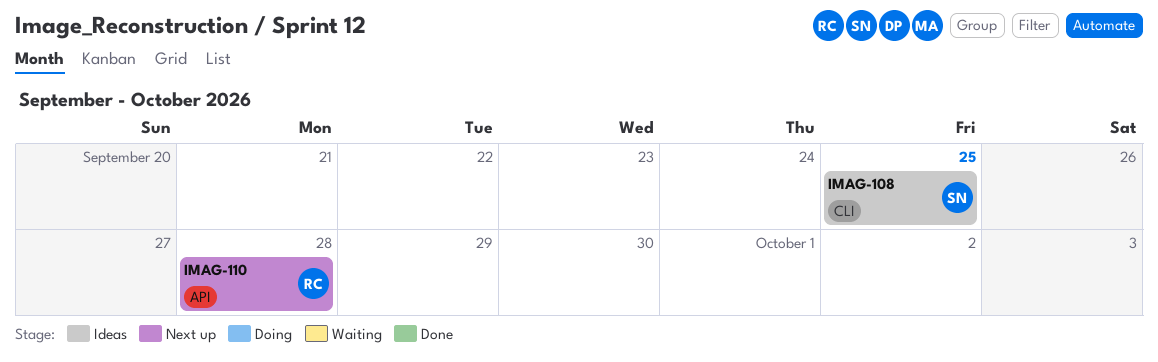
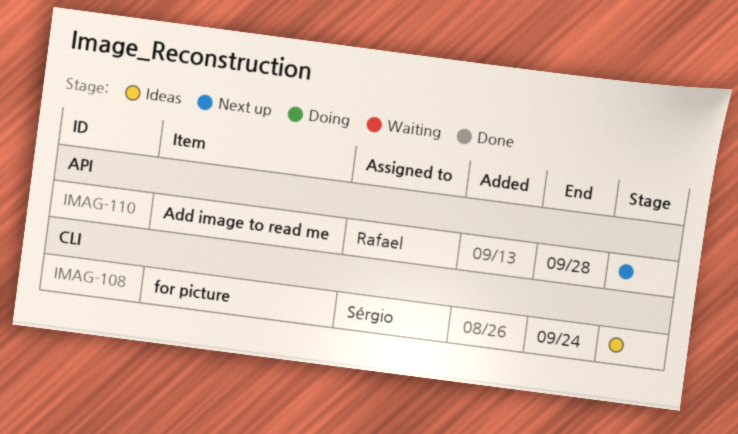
IMAG-108, due: Sep 25 -> Sep 24

